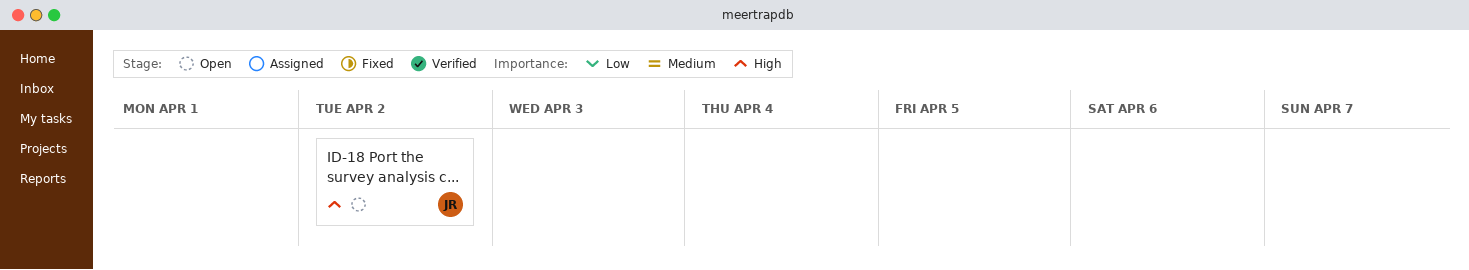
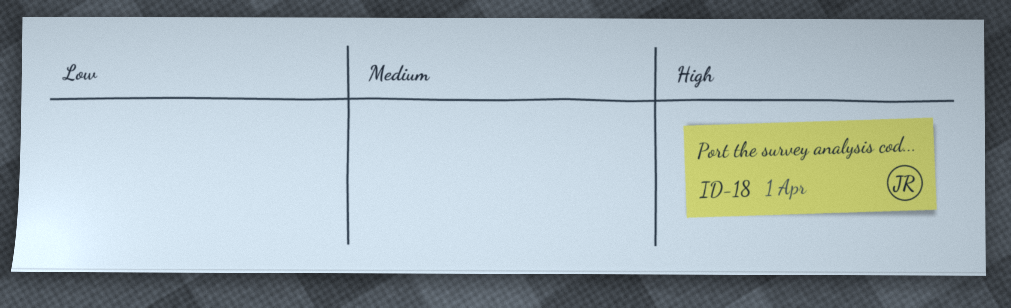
ID-18, due: Apr 2 -> Apr 1

